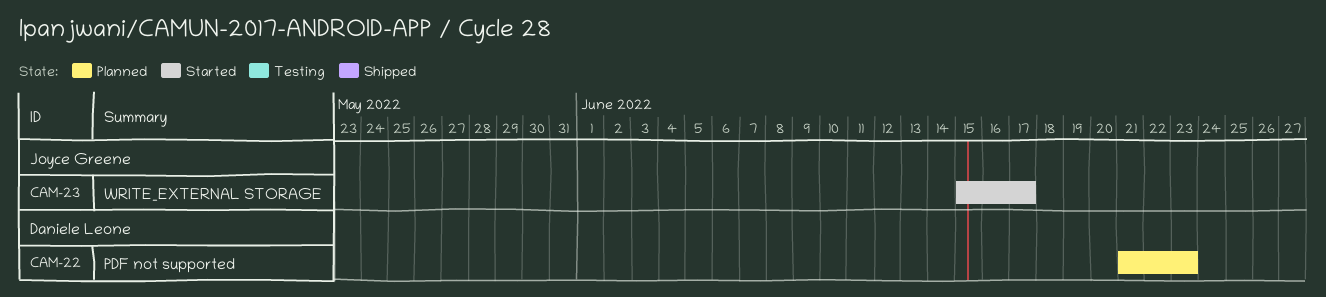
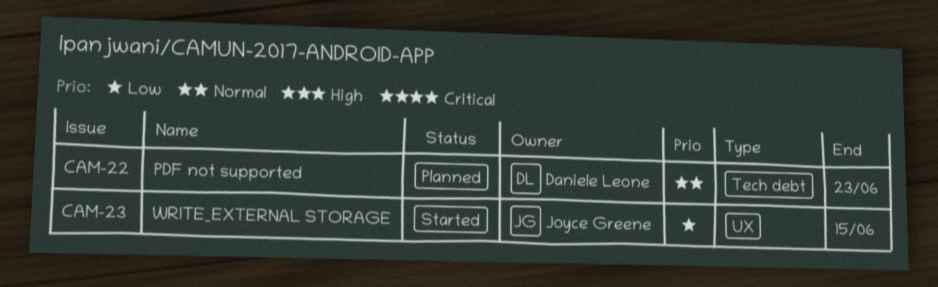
CAM-23, due: Jun 17 -> Jun 15

